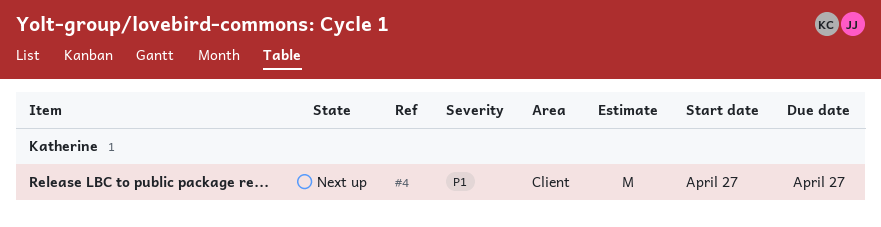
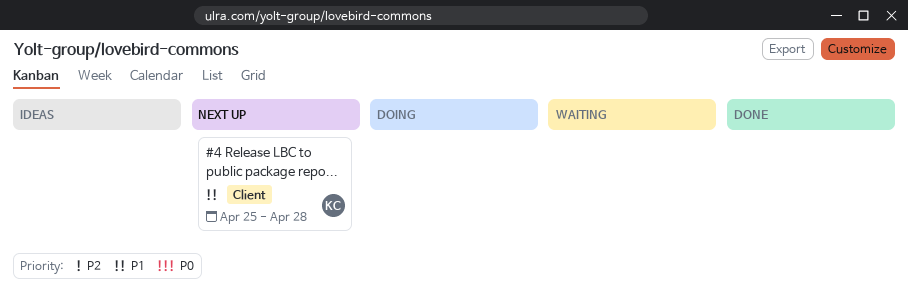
#4, start: Apr 27 -> Apr 25
#4, due: Apr 27 -> Apr 28

